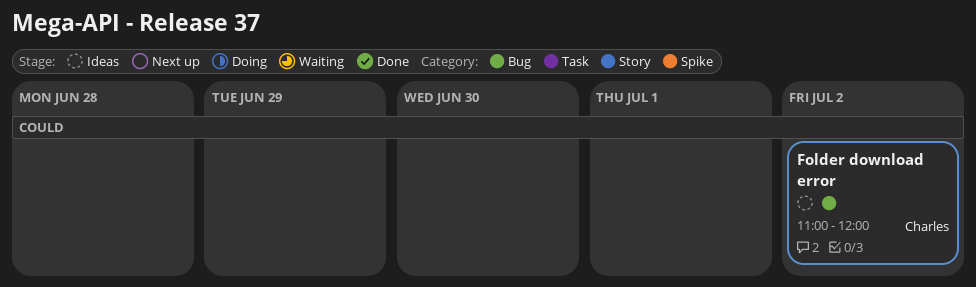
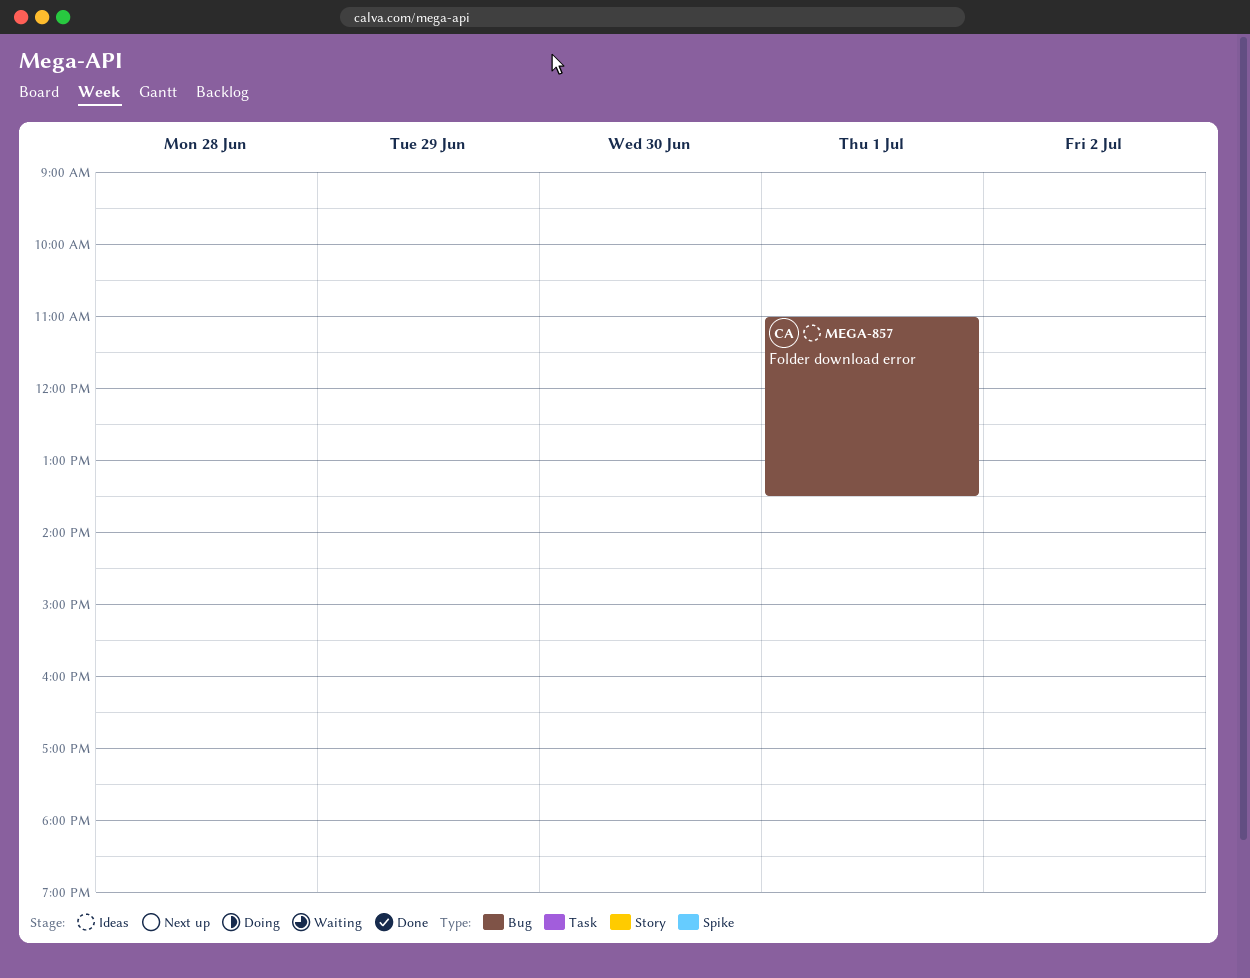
Folder download error, day: Jul 2 -> Jul 1
Folder download error, ends: 12:00 -> 13:30

